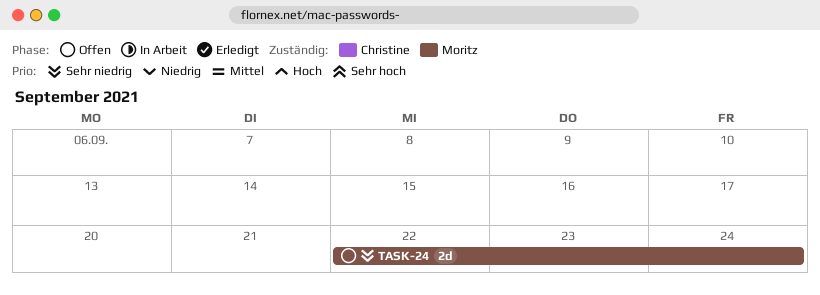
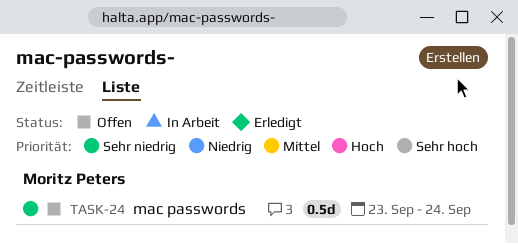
TASK-24, estimate: 2d -> 0.5d
TASK-24, start: Sep 22 -> Sep 23

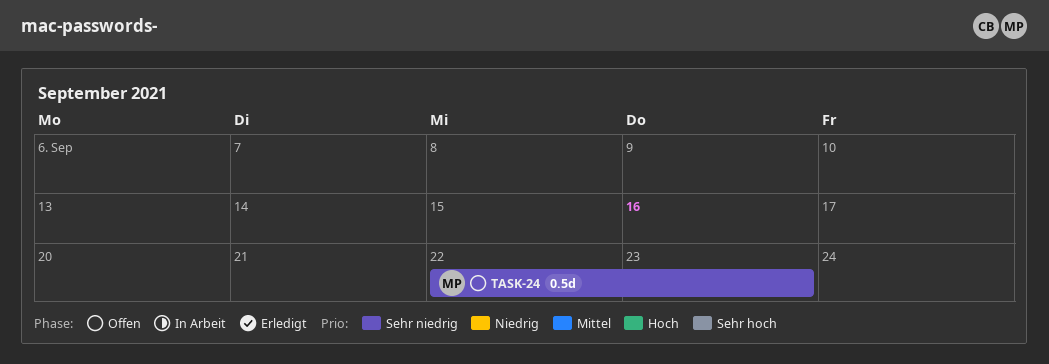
TASK-24, start: Sep 23 -> Sep 22
TASK-24, due: Sep 24 -> Sep 23

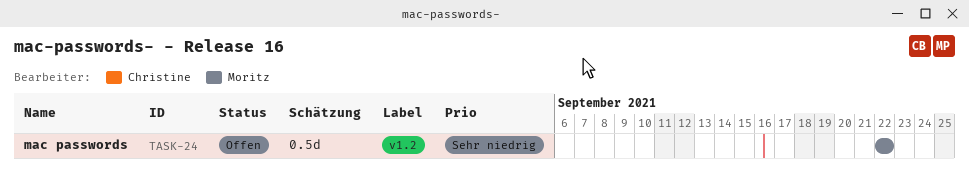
TASK-24, due: Sep 23 -> Sep 22

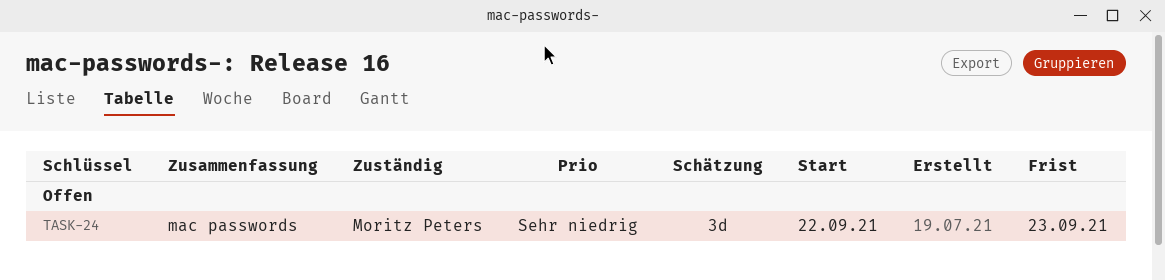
TASK-24, estimate: 0.5d -> 3d
TASK-24, due: Sep 22 -> Sep 23

